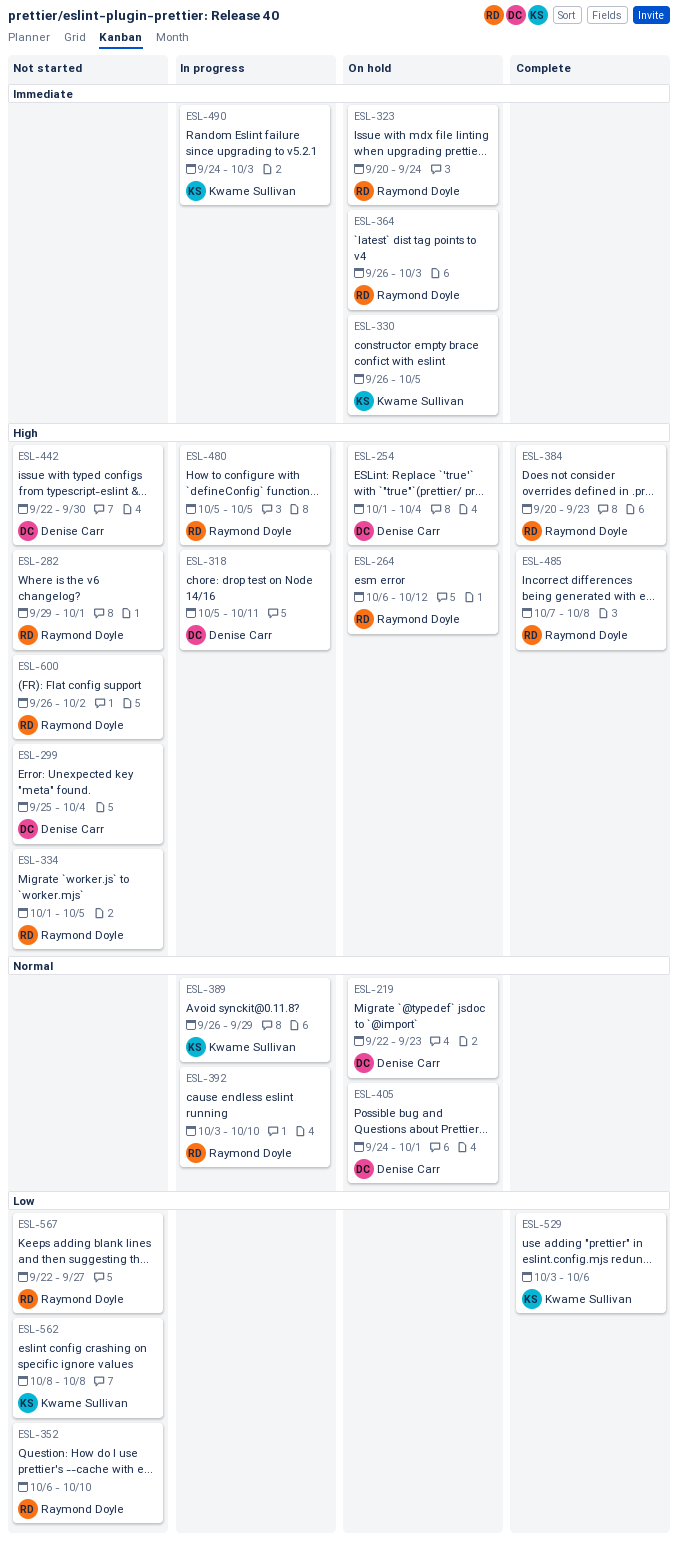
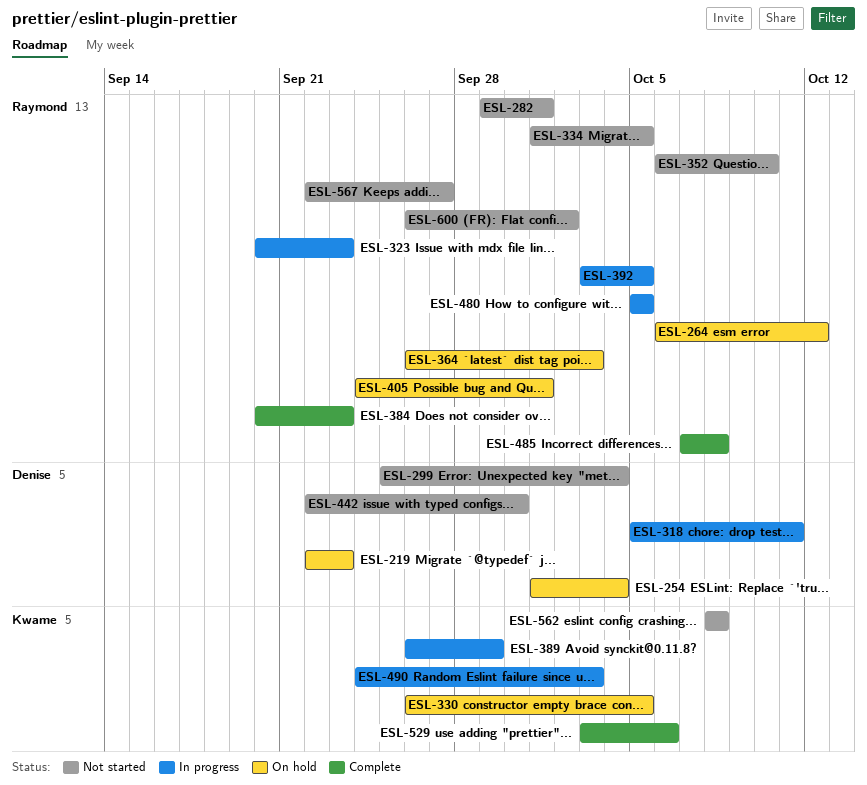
ESL-323, status: On hold -> In progress
ESL-323, due: Sep 24 -> Sep 23
ESL-392, due: Oct 10 -> Oct 5
ESL-405, owner: Denise Carr -> Raymond Doyle

